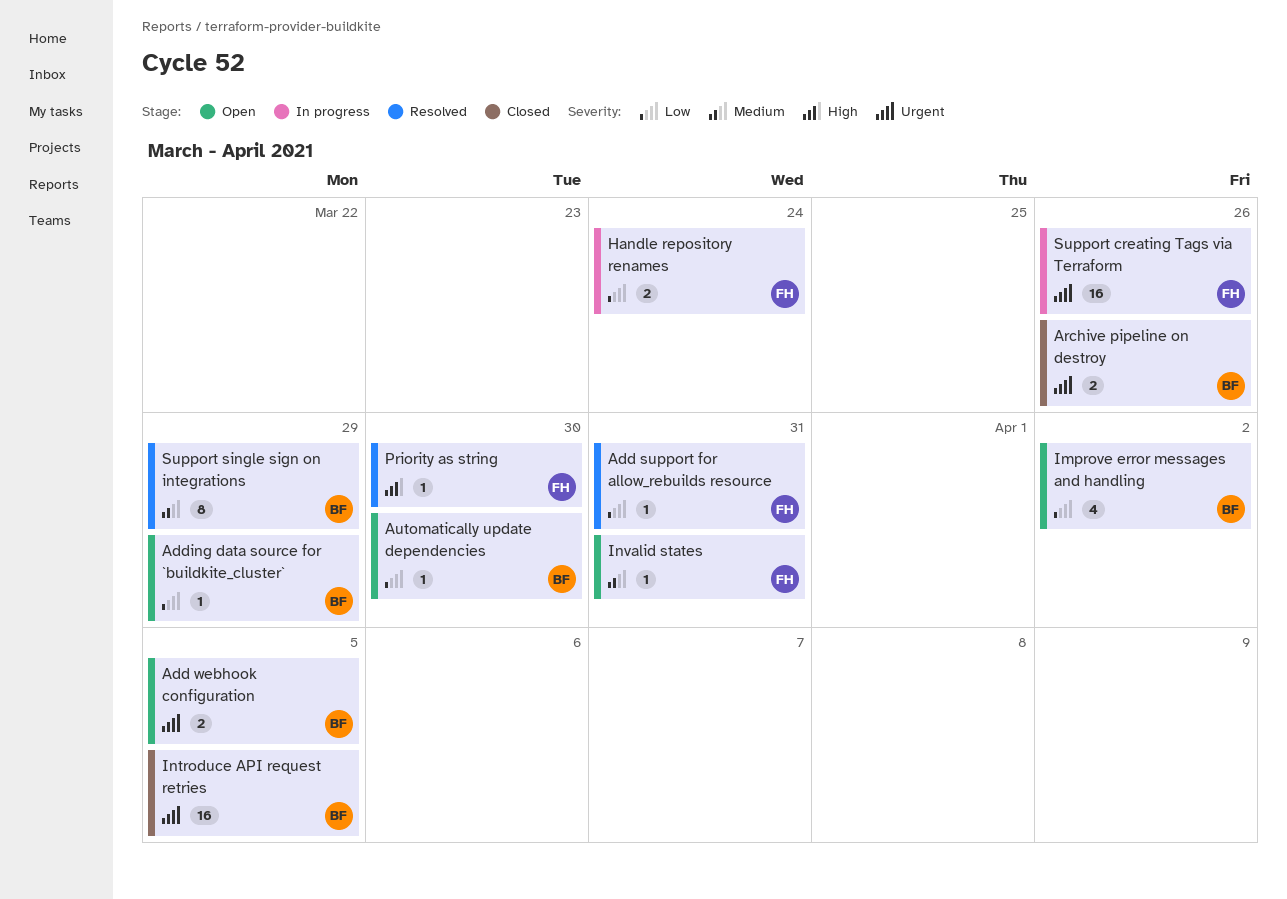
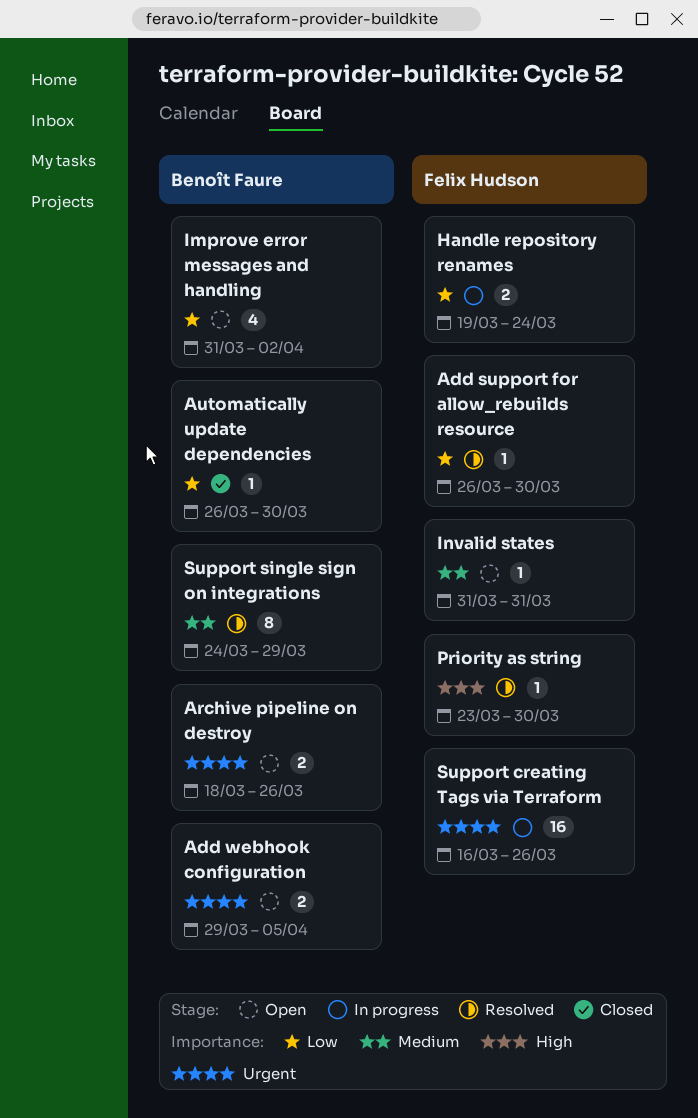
Add support for allow_rebuilds resource, due: Mar 31 -> Mar 30
Adding data source for `buildkite_cluster`: present -> none
Archive pipeline on destroy, status: Closed -> Open
Automatically update dependencies, status: Open -> Closed
Introduce API request retries: present -> none

